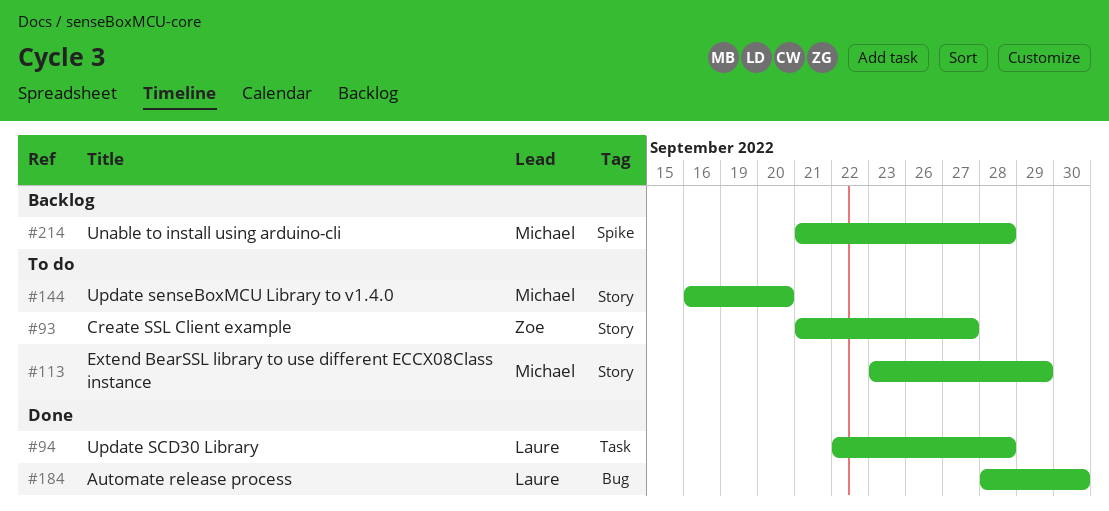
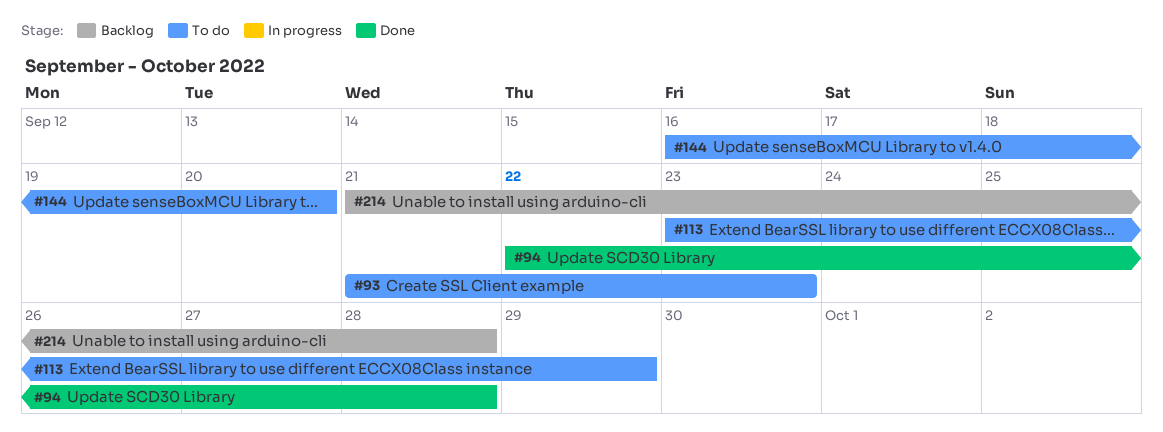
#93, due: Sep 27 -> Sep 23
#184: present -> none

